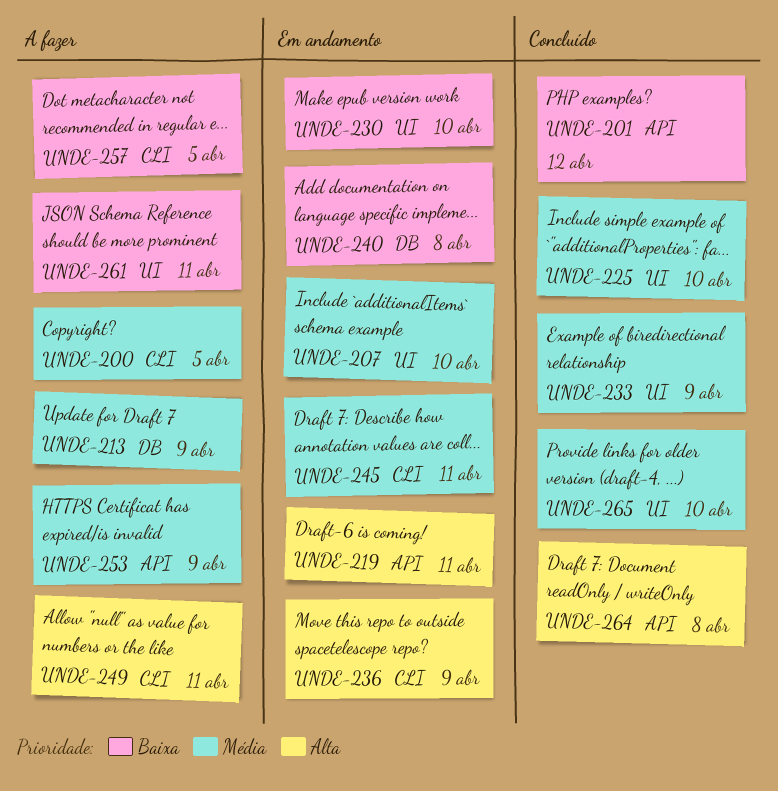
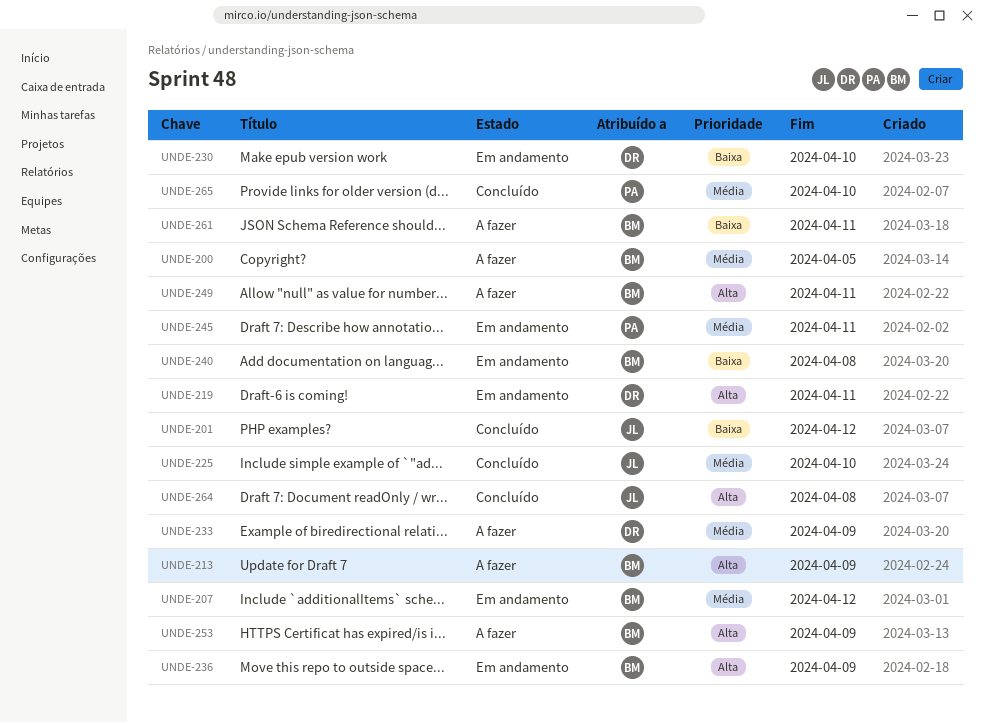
UNDE-207, due: Apr 10 -> Apr 12
UNDE-213, priority: Média -> Alta
UNDE-233, status: Concluído -> A fazer
UNDE-253, priority: Média -> Alta
UNDE-257: present -> none

